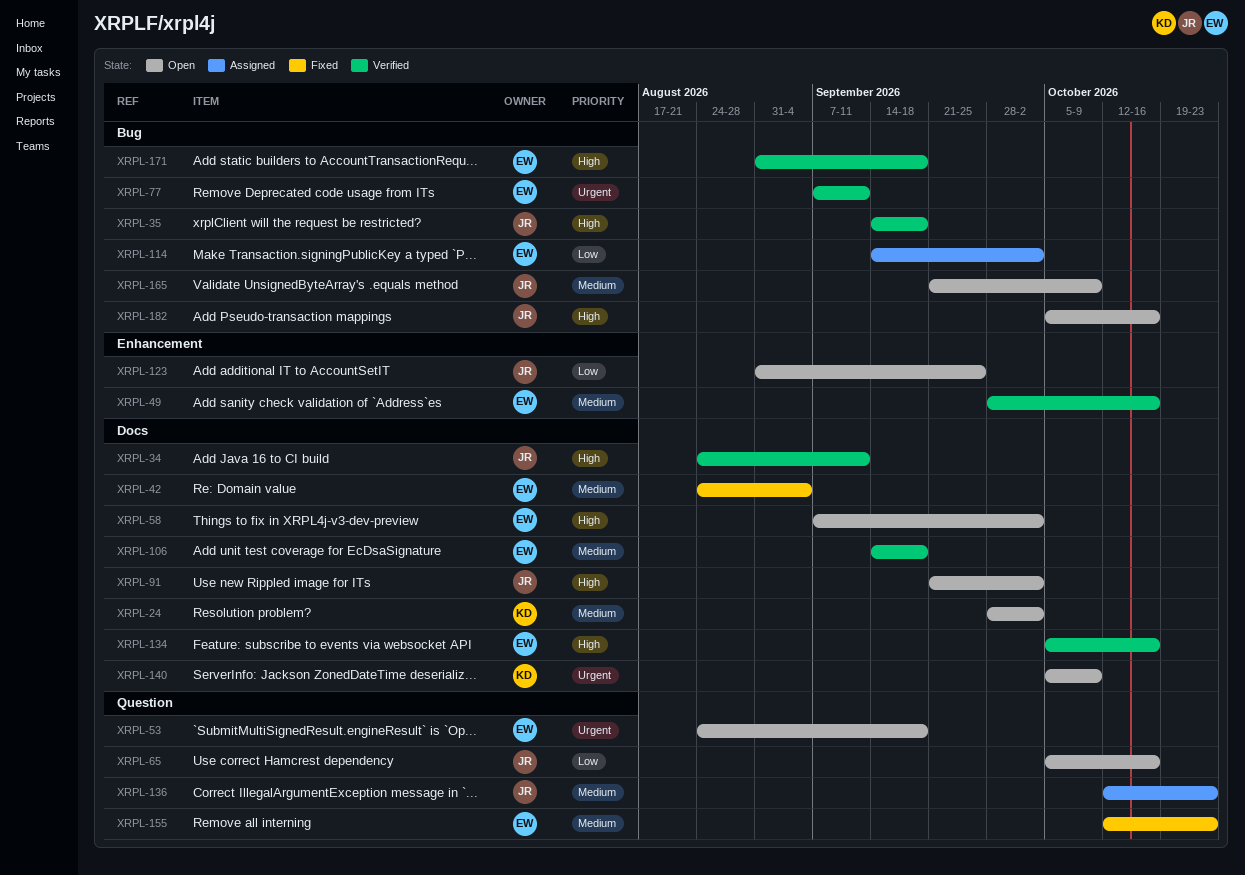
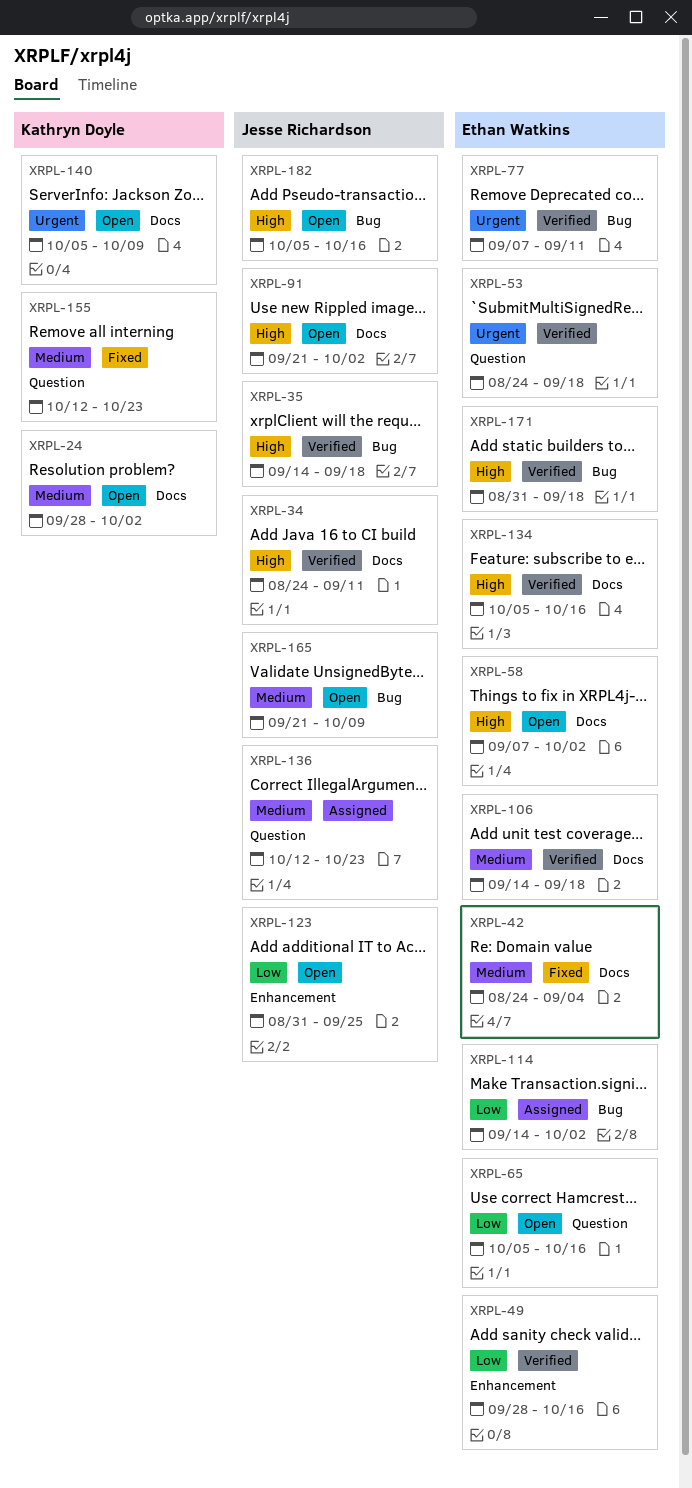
XRPL-49, priority: Medium -> Low
XRPL-53, status: Open -> Verified
XRPL-65, owner: Jesse Richardson -> Ethan Watkins
XRPL-155, owner: Ethan Watkins -> Kathryn Doyle

